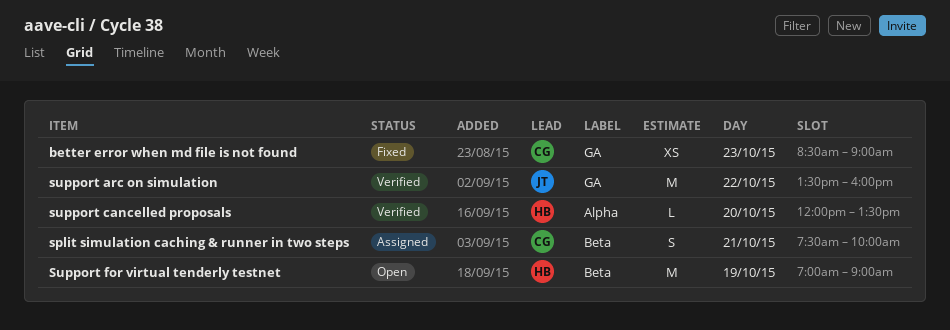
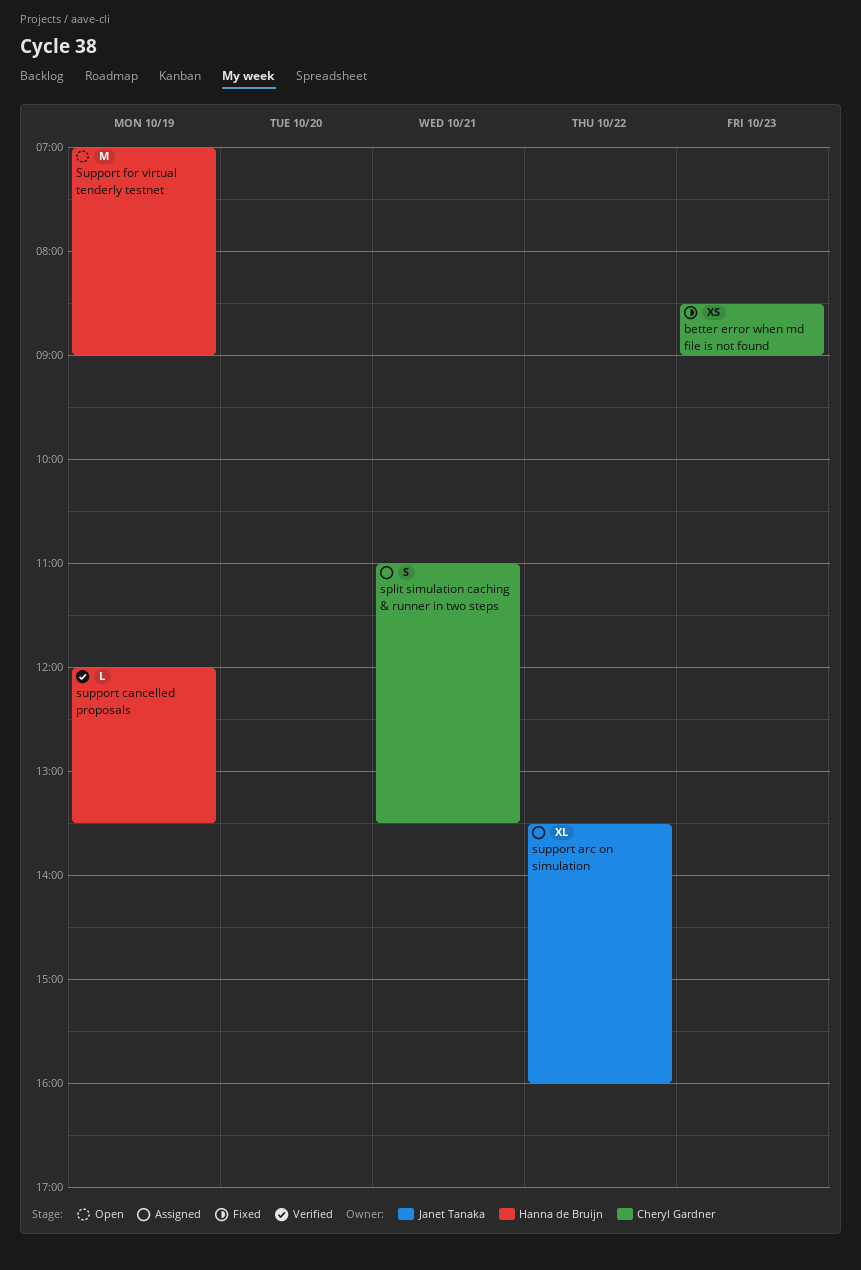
split simulation caching & runner in two steps, begins: 07:30 -> 11:00
split simulation caching & runner in two steps, ends: 10:00 -> 13:30
support arc on simulation, status: Verified -> Assigned
support arc on simulation, estimate: M -> XL
support cancelled proposals, day: Oct 20 -> Oct 19

